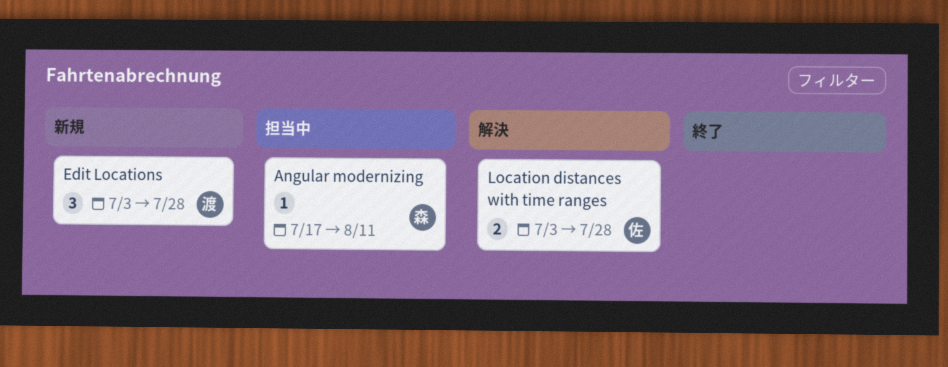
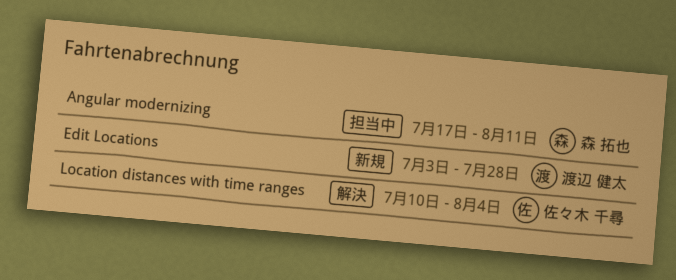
Location distances with time ranges, start: Jul 3 -> Jul 10
Location distances with time ranges, due: Jul 28 -> Aug 4

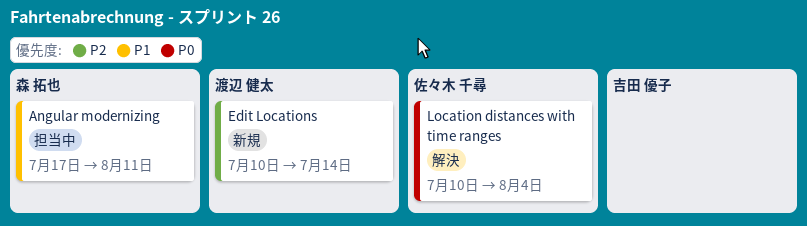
Edit Locations, start: Jul 3 -> Jul 10
Edit Locations, due: Jul 28 -> Jul 14

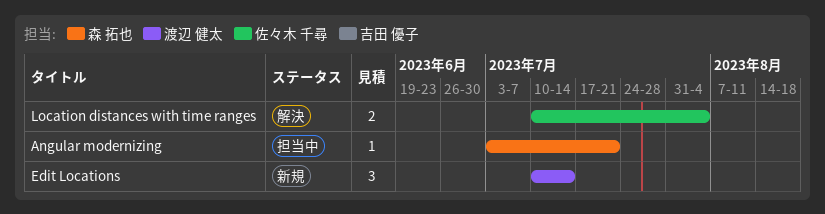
Angular modernizing, start: Jul 17 -> Jul 3
Angular modernizing, due: Aug 11 -> Jul 21

